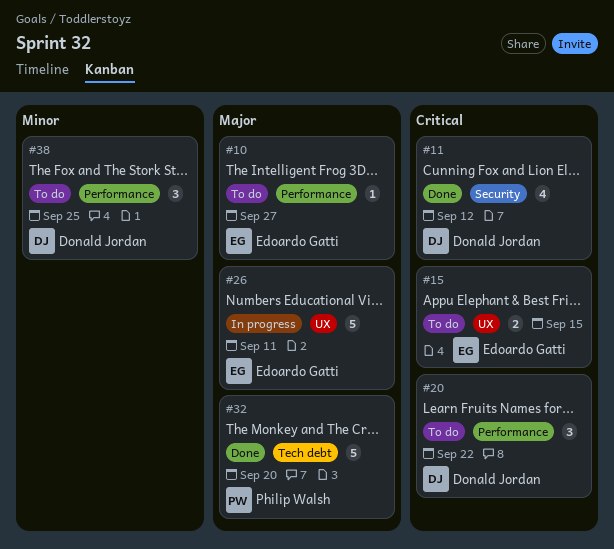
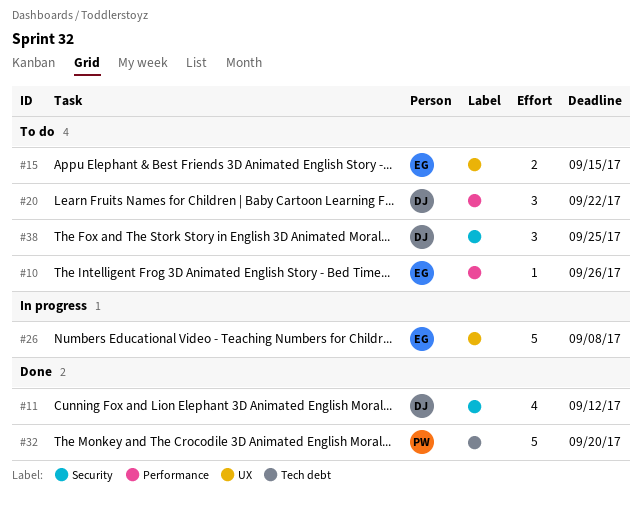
#10, due: Sep 27 -> Sep 26
#26, due: Sep 11 -> Sep 8
#38, label: Performance -> Security

